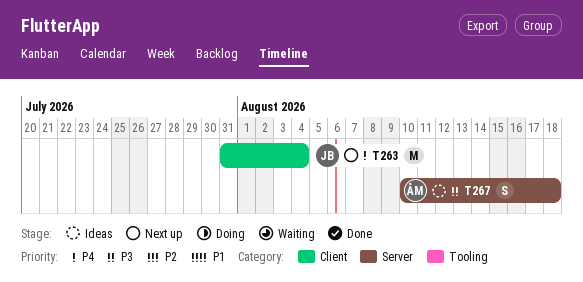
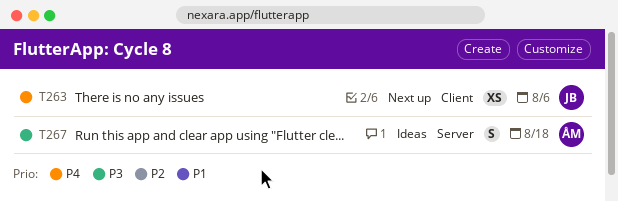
T263, estimate: M -> XS
T263, due: Aug 4 -> Aug 6

